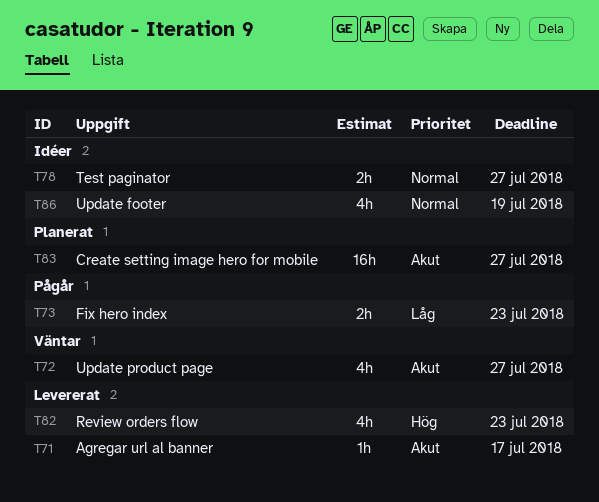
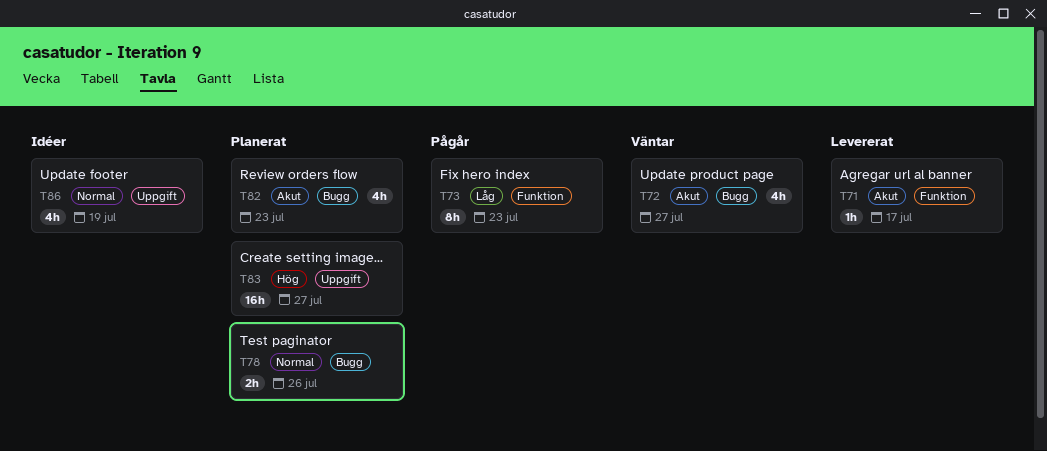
T73, estimate: 2h -> 8h
T78, status: Idéer -> Planerat
T78, due: Jul 27 -> Jul 26
T82, status: Levererat -> Planerat
T82, priority: Hög -> Akut
T83, priority: Akut -> Hög

